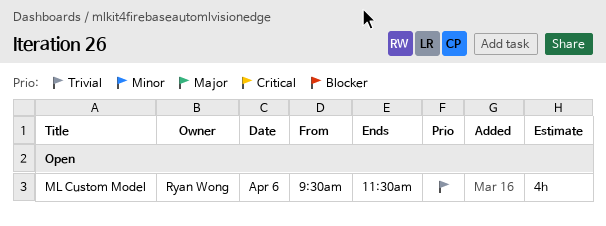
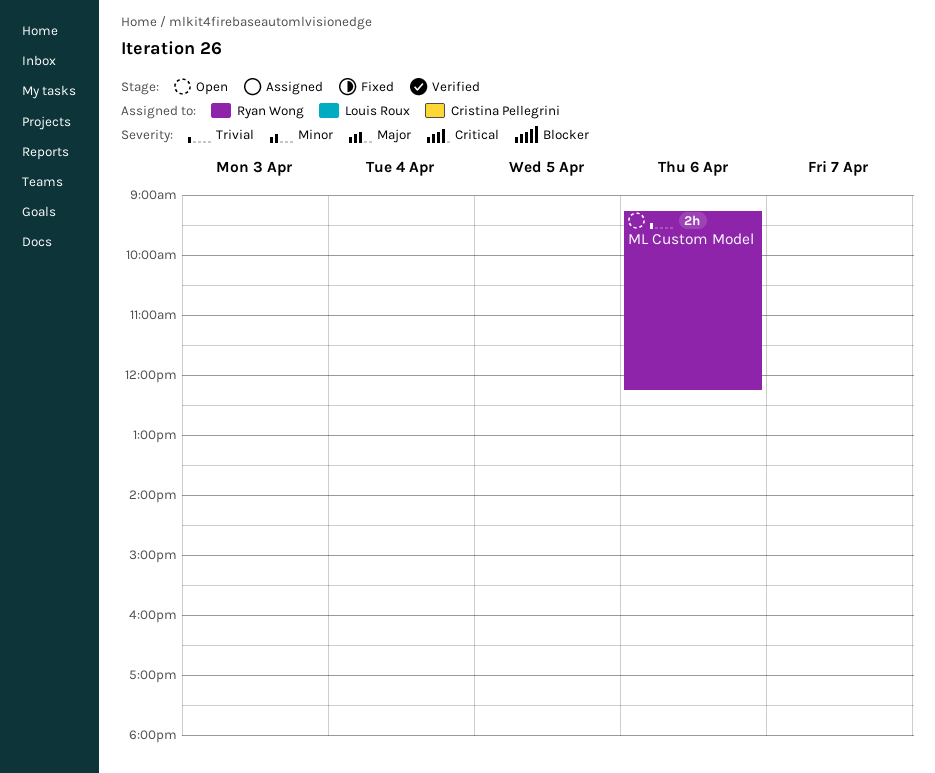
ML Custom Model, estimate: 4h -> 2h
ML Custom Model, begins: 09:30 -> 09:15
ML Custom Model, ends: 11:30 -> 12:15

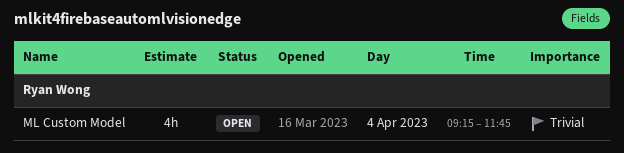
ML Custom Model, estimate: 2h -> 4h
ML Custom Model, day: Apr 6 -> Apr 4
ML Custom Model, ends: 12:15 -> 11:45

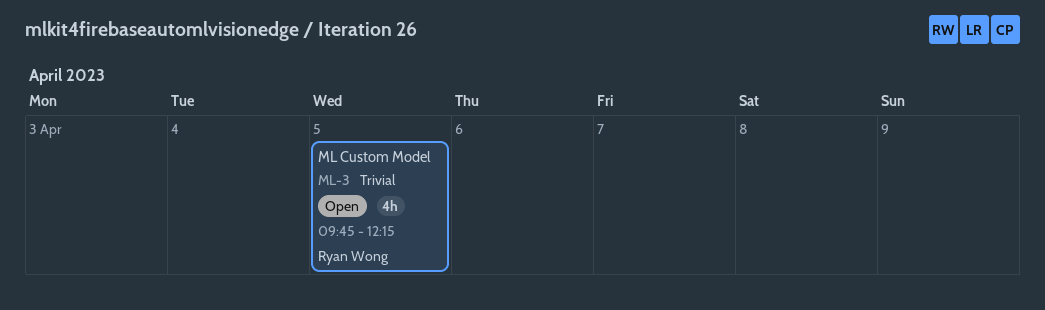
ML Custom Model, day: Apr 4 -> Apr 5
ML Custom Model, begins: 09:15 -> 09:45
ML Custom Model, ends: 11:45 -> 12:15

